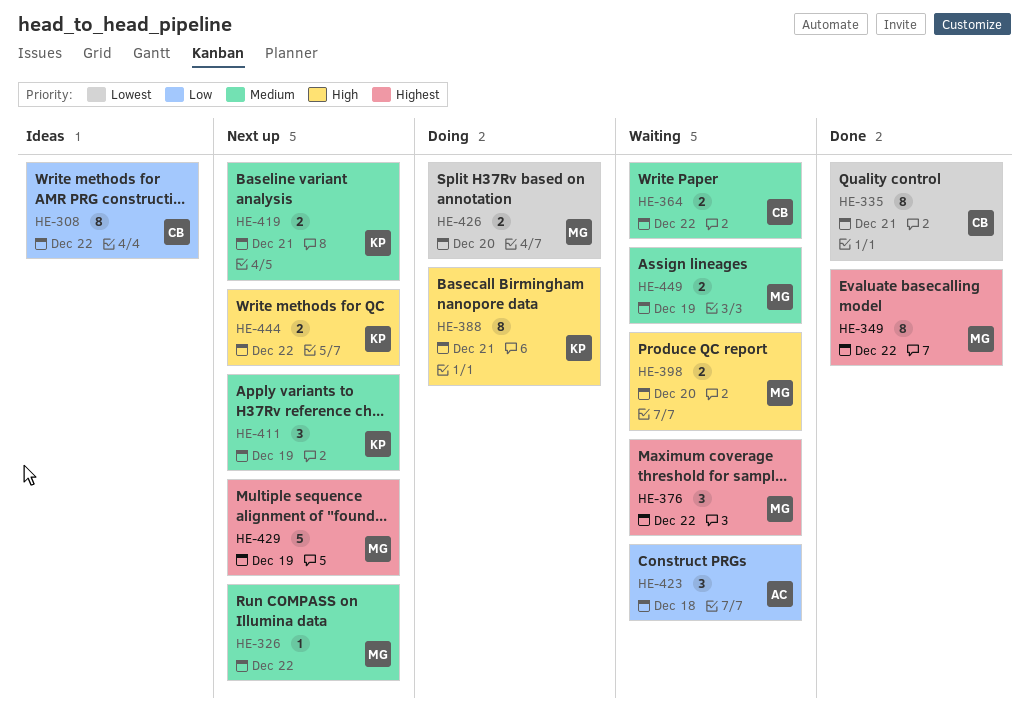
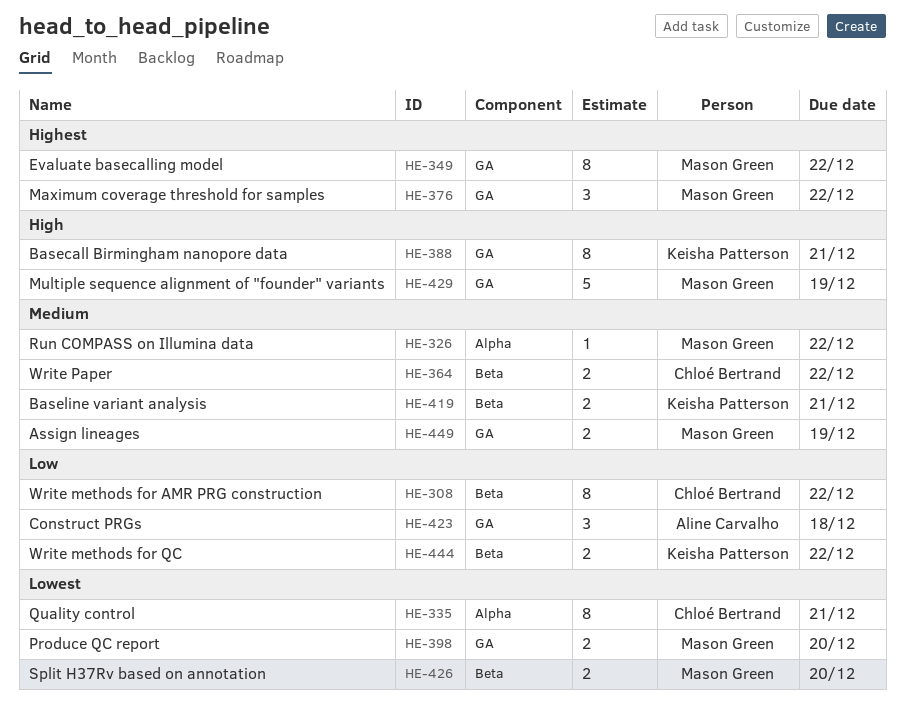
HE-398, priority: High -> Lowest
HE-411: present -> none
HE-429, priority: Highest -> High
HE-444, priority: High -> Low

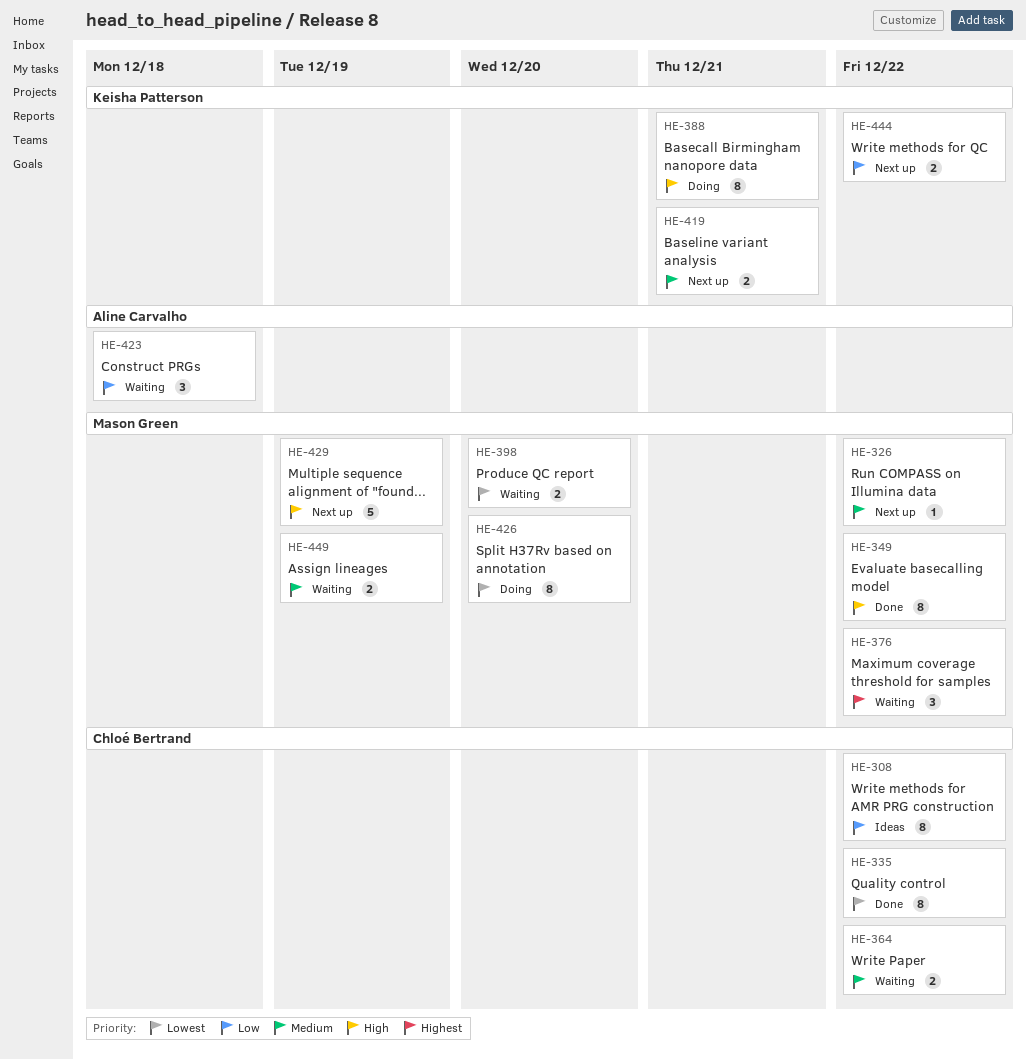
HE-335, due: Dec 21 -> Dec 22
HE-349, priority: Highest -> High
HE-426, estimate: 2 -> 8

